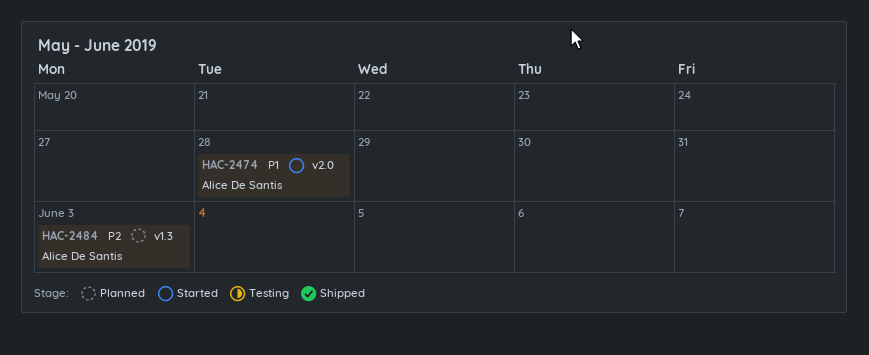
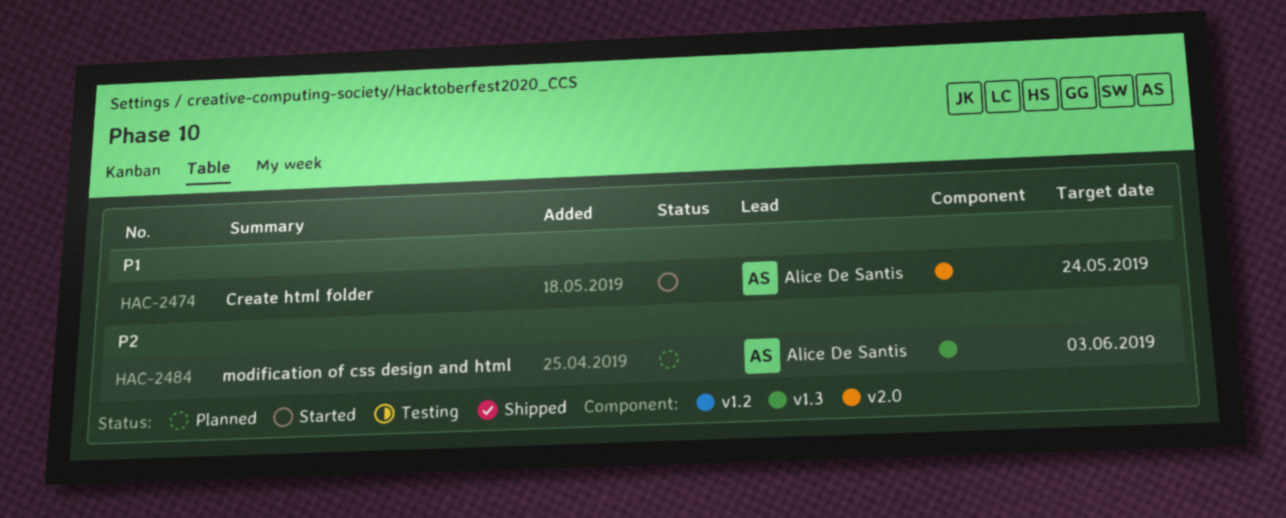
HAC-2474, due: May 28 -> May 24

